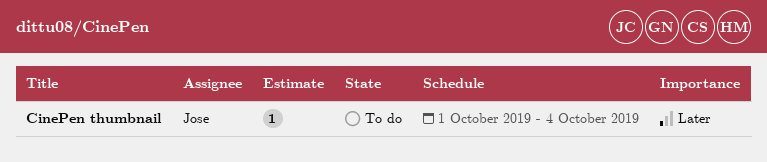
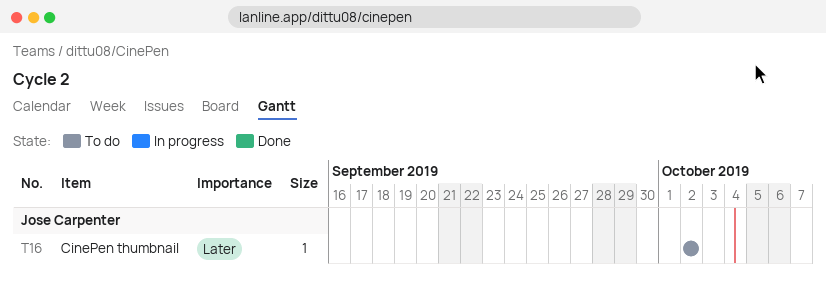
CinePen thumbnail, start: Oct 1 -> Oct 2
CinePen thumbnail, due: Oct 4 -> Oct 2

